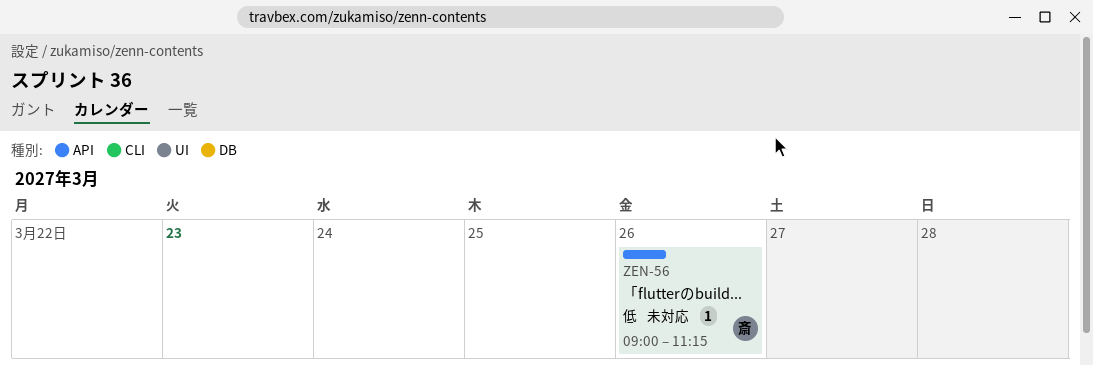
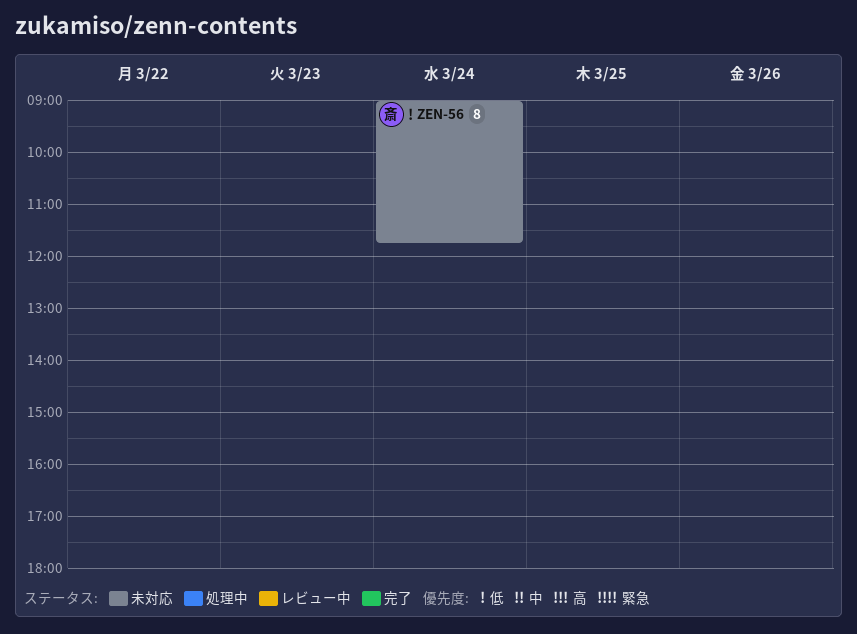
ZEN-56, estimate: 1 -> 8
ZEN-56, day: Mar 26 -> Mar 24
ZEN-56, ends: 11:15 -> 11:45

